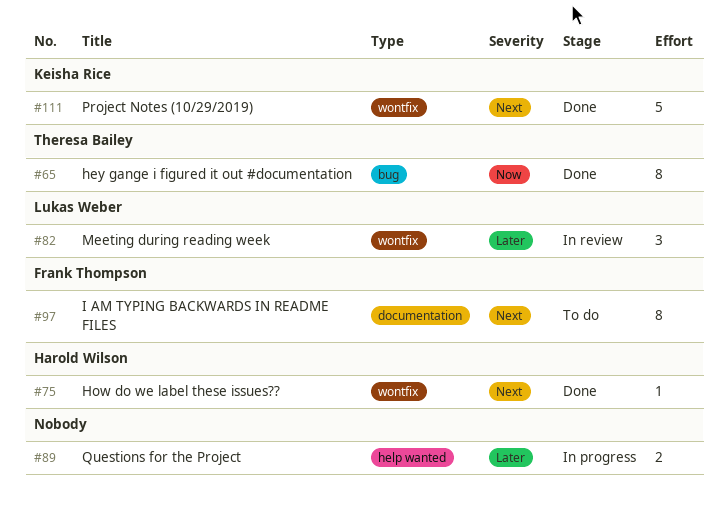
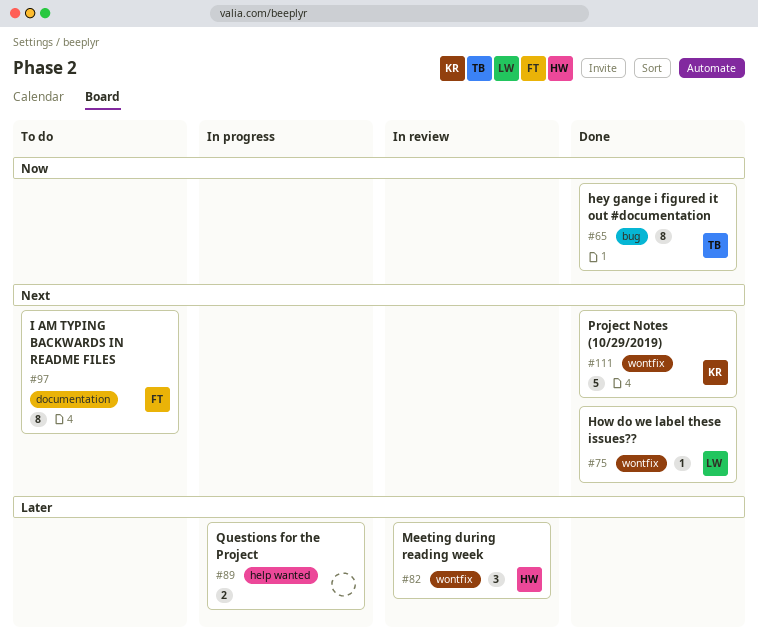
#75, owner: Harold Wilson -> Lukas Weber
#82, owner: Lukas Weber -> Harold Wilson

